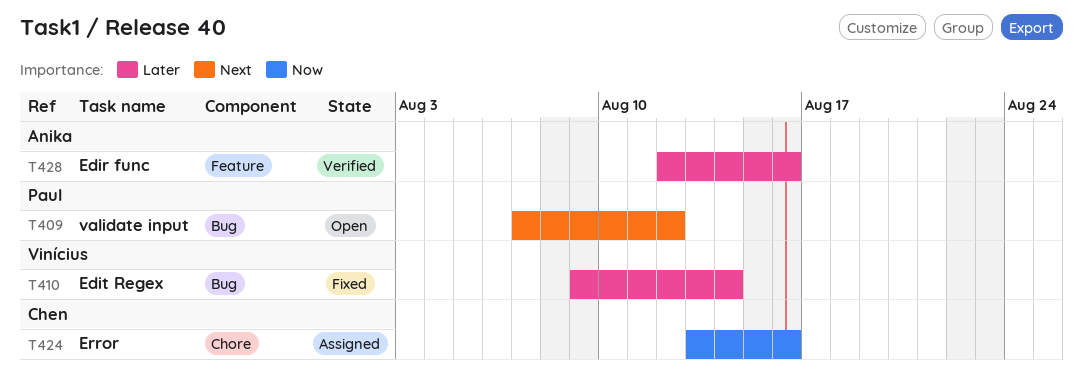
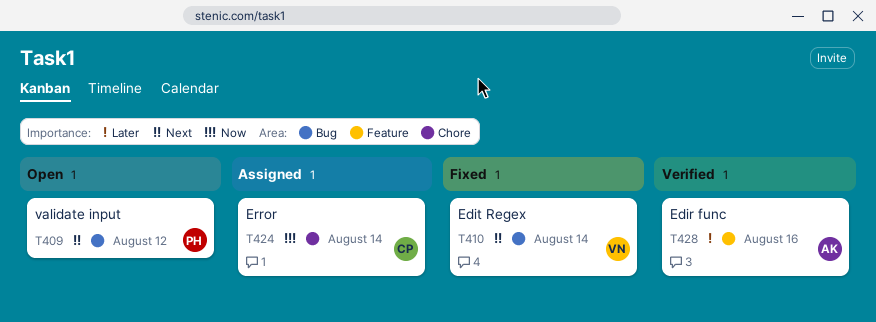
T410, priority: Later -> Next
T424, due: Aug 16 -> Aug 14

